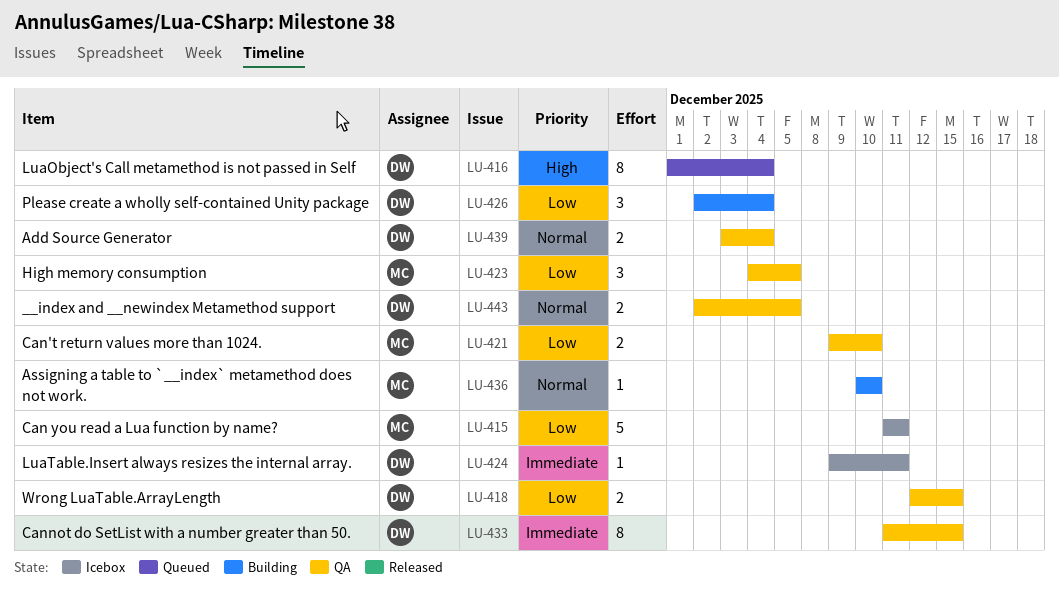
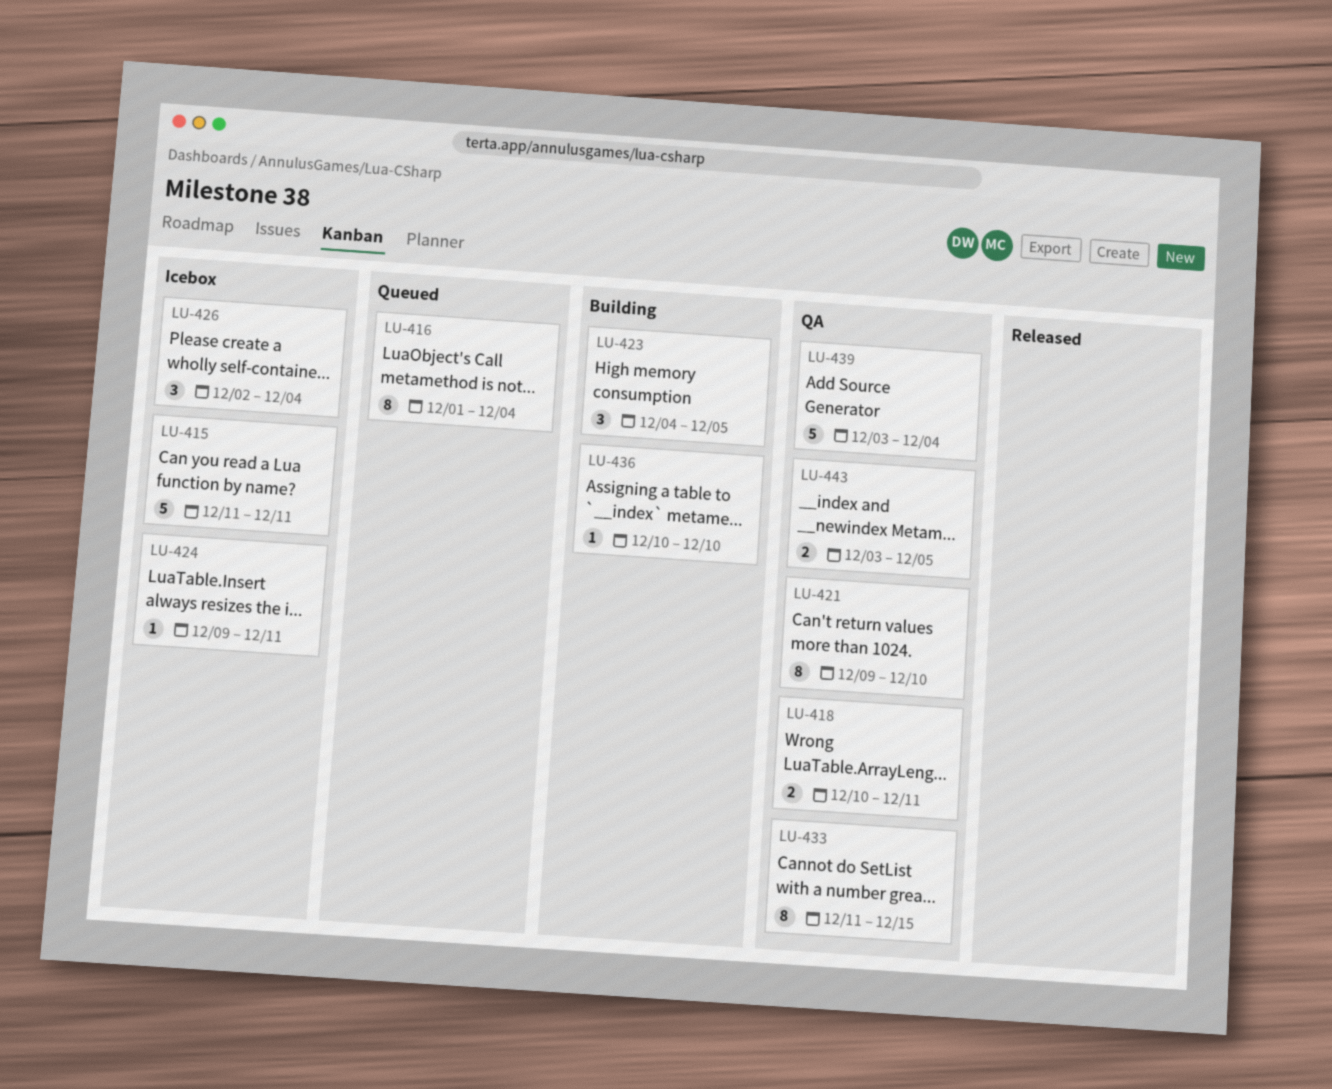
LU-418, start: Dec 12 -> Dec 10
LU-418, due: Dec 15 -> Dec 11
LU-421, estimate: 2 -> 8
LU-423, status: QA -> Building
LU-426, status: Building -> Icebox
LU-439, estimate: 2 -> 5
LU-443, start: Dec 2 -> Dec 3

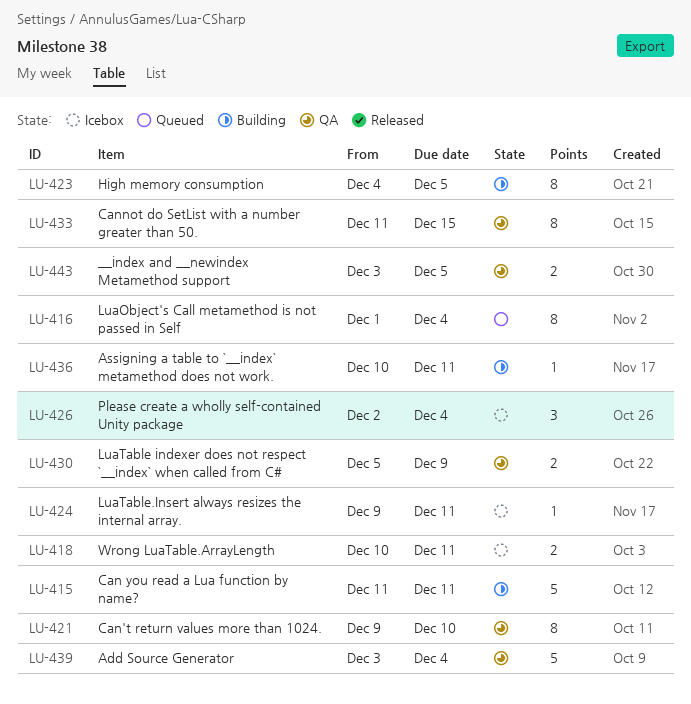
LU-415, status: Icebox -> Building
LU-418, status: QA -> Icebox
LU-423, estimate: 3 -> 8
LU-430: none -> present
LU-436, due: Dec 10 -> Dec 11

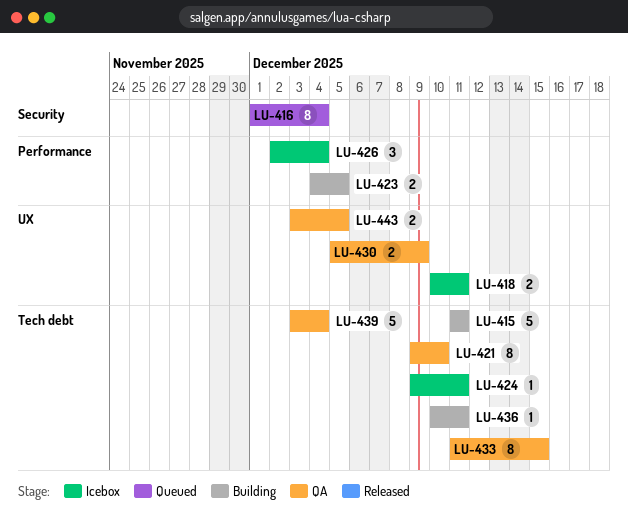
LU-423, estimate: 8 -> 2

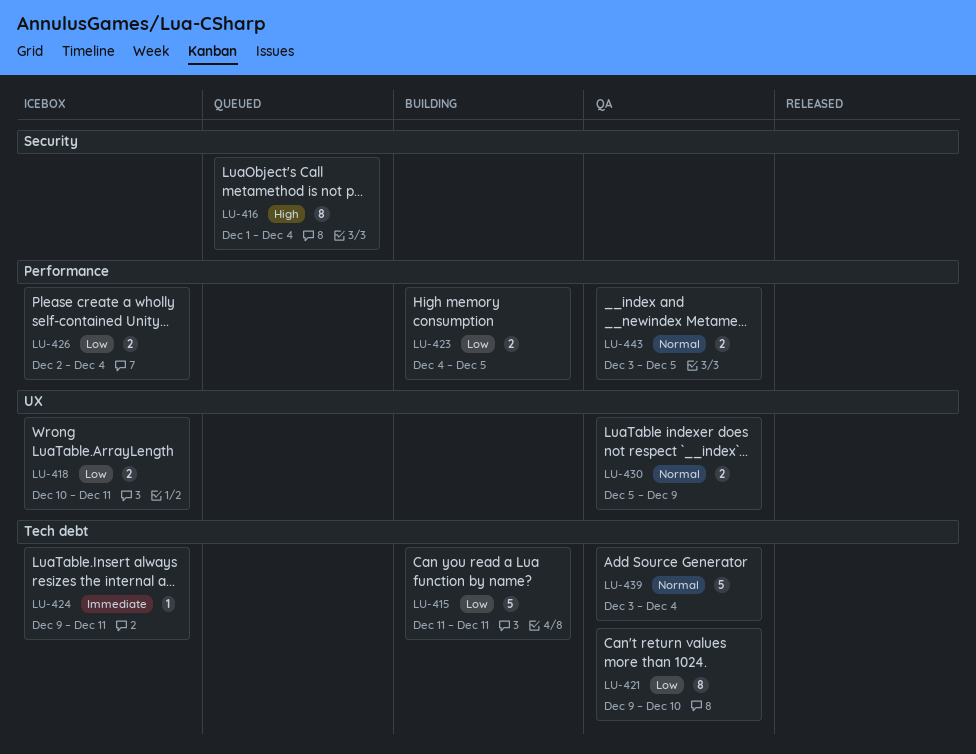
LU-426, estimate: 3 -> 2
LU-433: present -> none
LU-436: present -> none
LU-443, label: UX -> Performance

